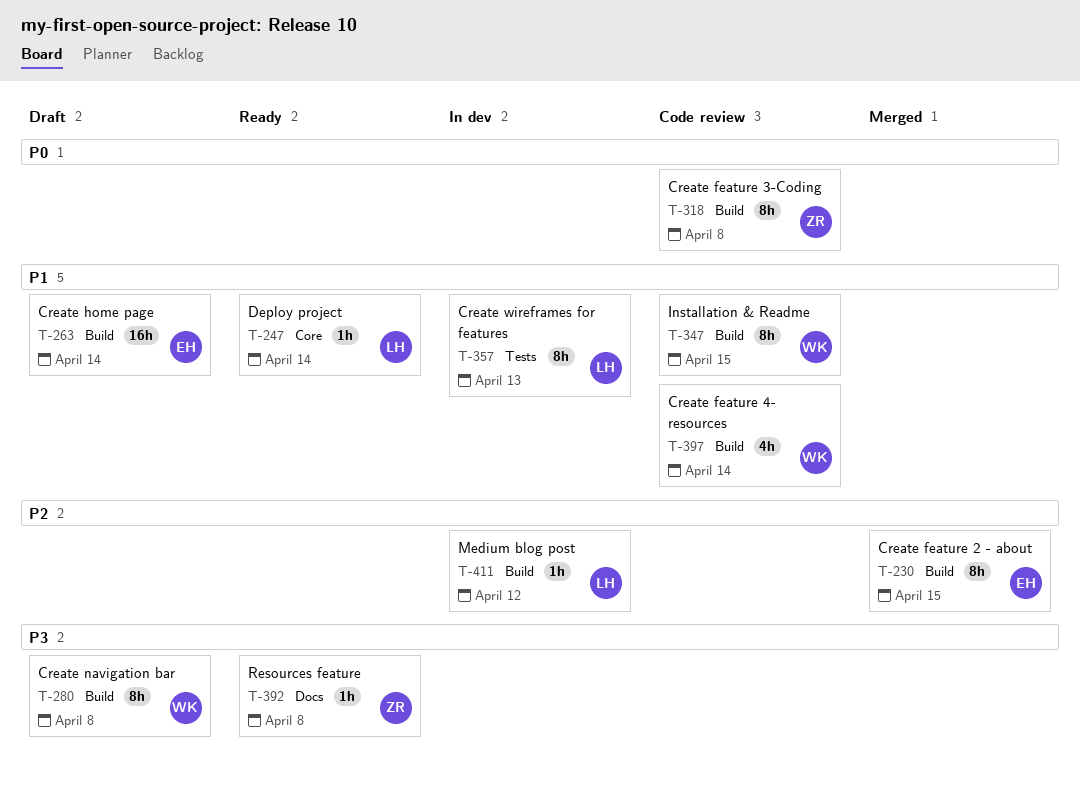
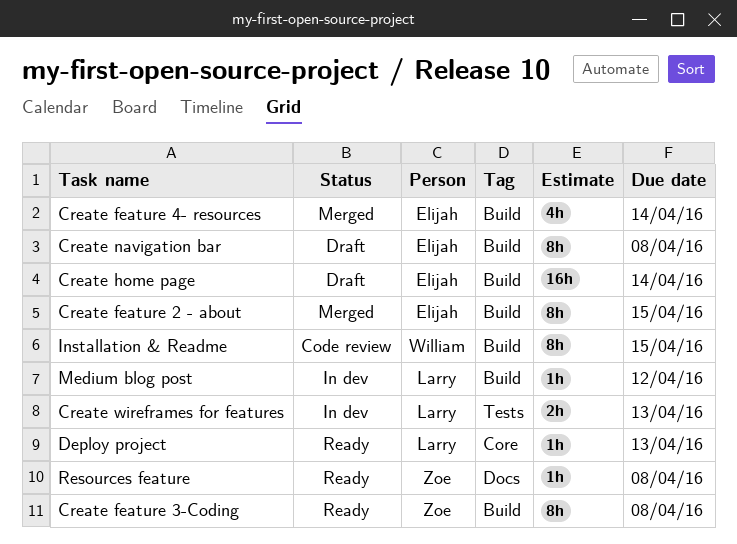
Create feature 3-Coding, status: Code review -> Ready
Create feature 4- resources, status: Code review -> Merged
Create feature 4- resources, owner: William -> Elijah
Create navigation bar, owner: William -> Elijah
Create wireframes for features, estimate: 8h -> 2h
Deploy project, due: Apr 14 -> Apr 13

